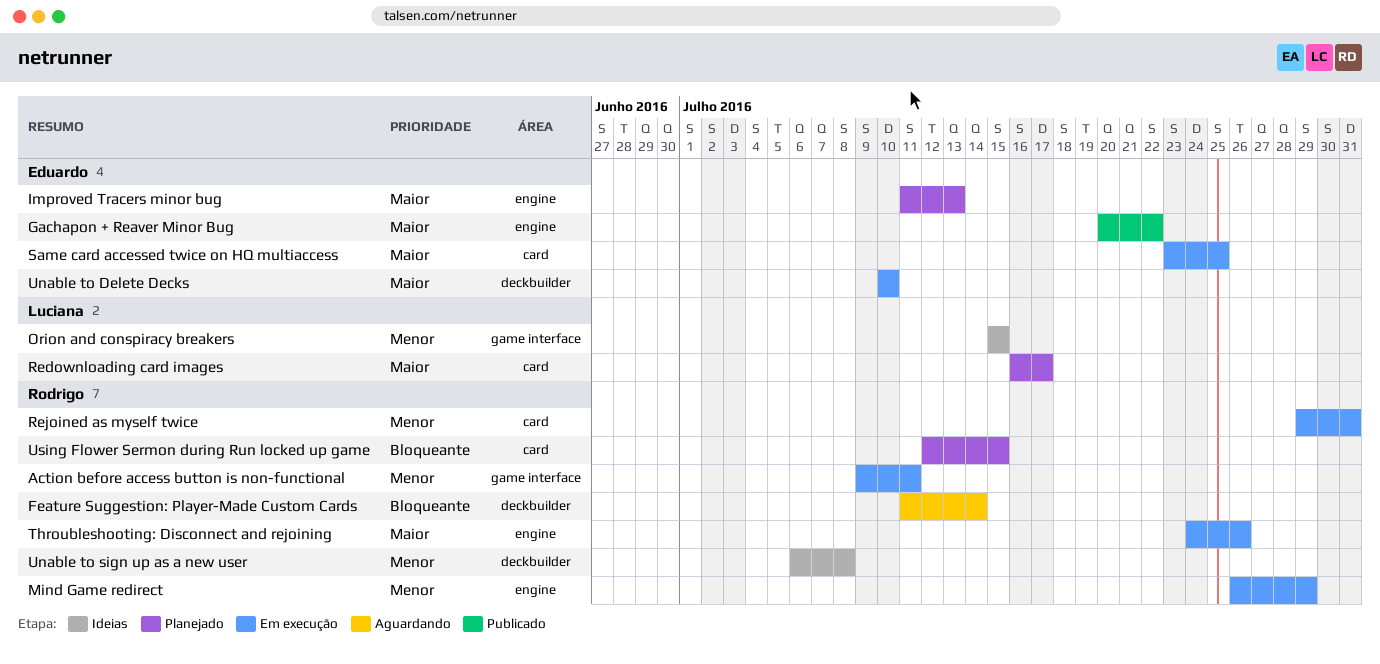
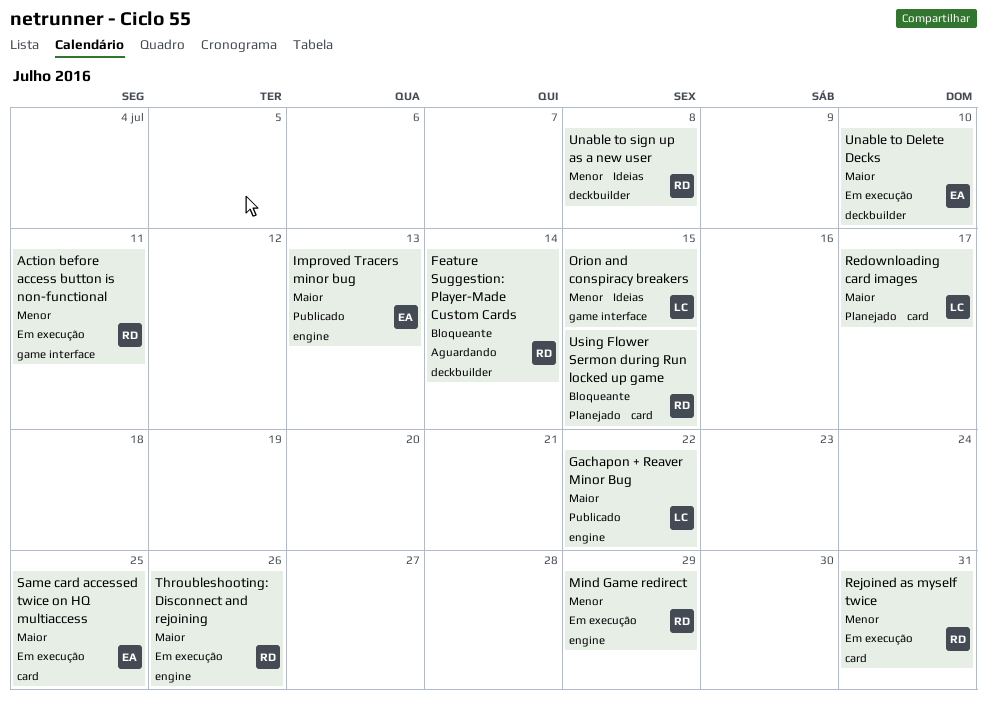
Gachapon + Reaver Minor Bug, owner: Eduardo -> Luciana
Improved Tracers minor bug, status: Planejado -> Publicado

